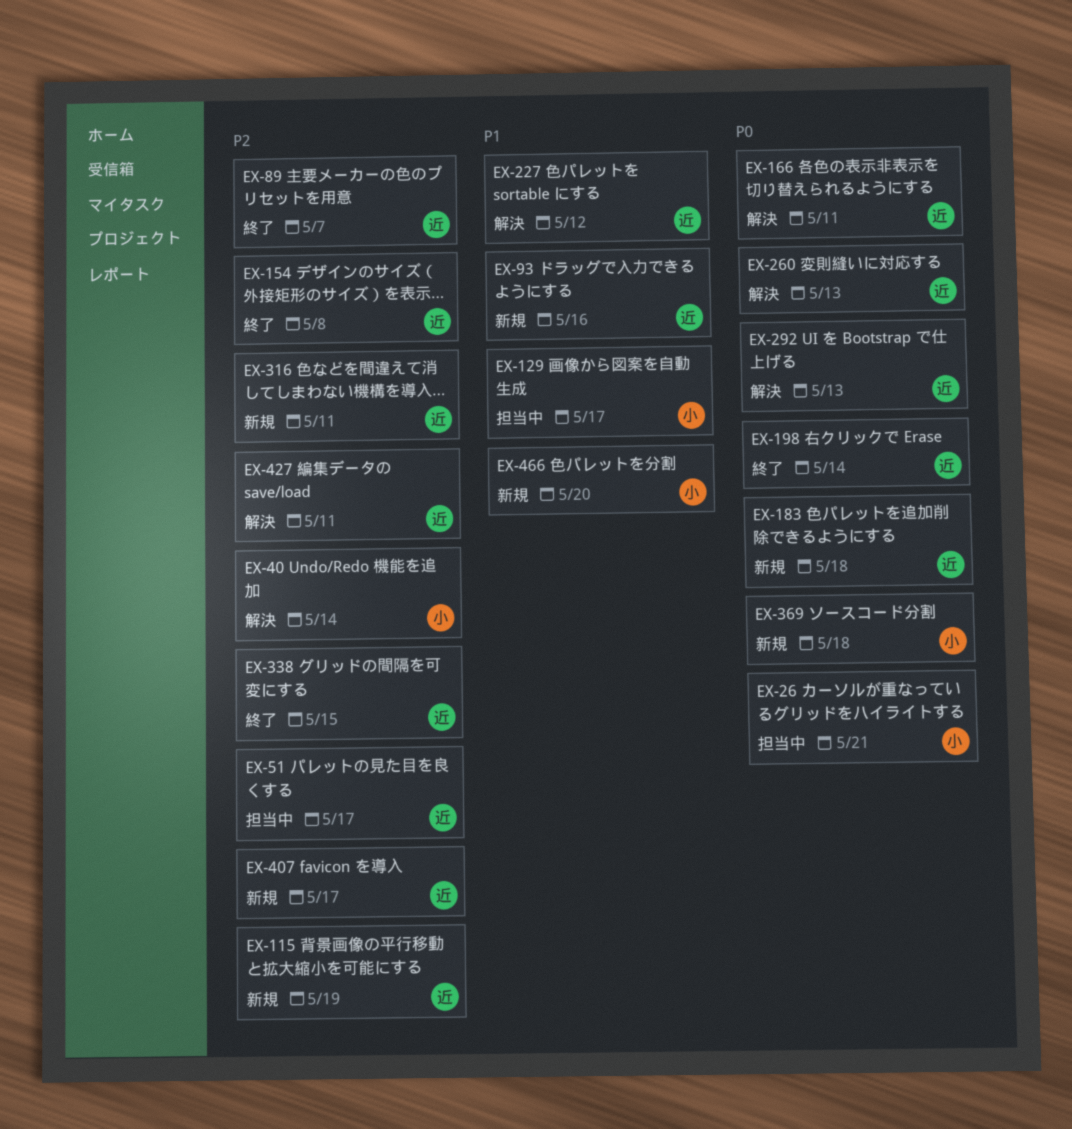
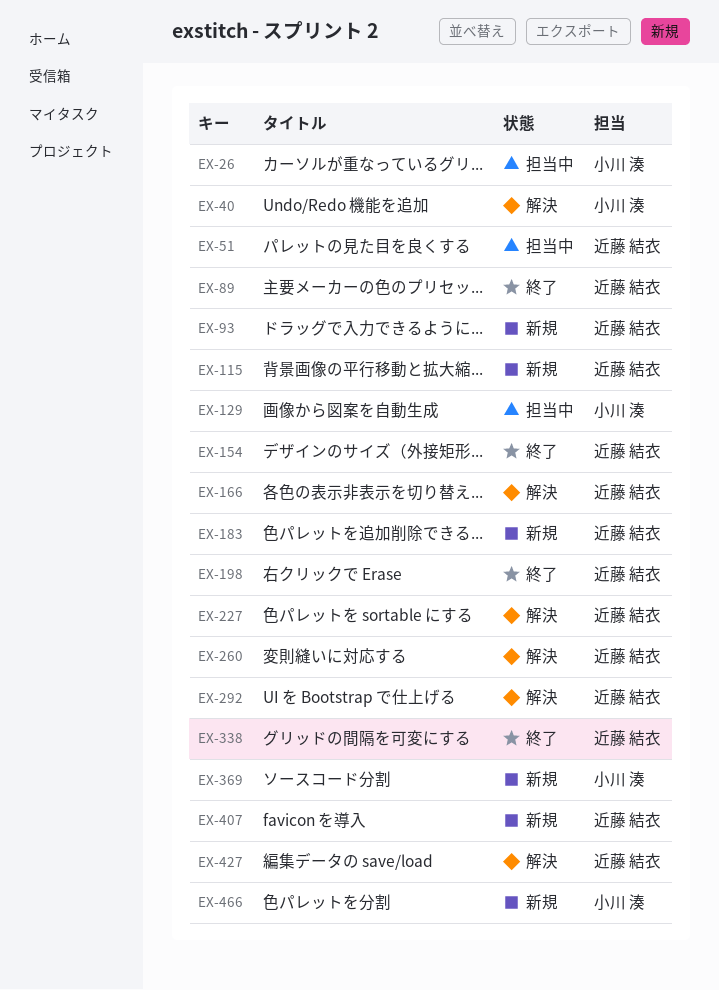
EX-316: present -> none

